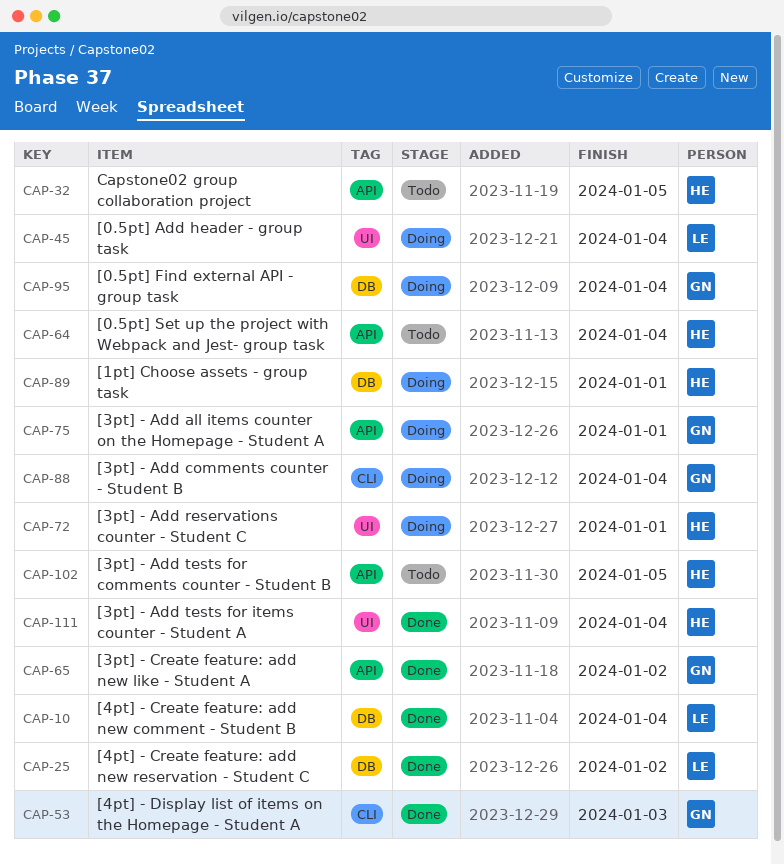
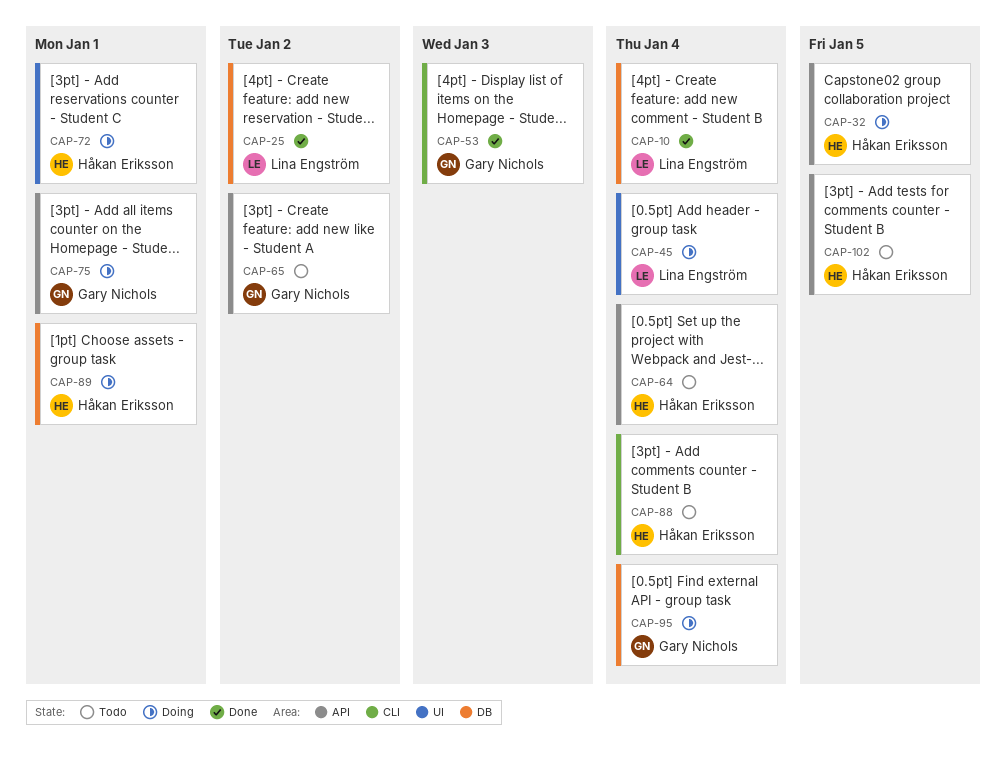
CAP-32, status: Todo -> Doing
CAP-65, status: Done -> Todo
CAP-88, status: Doing -> Todo
CAP-88, owner: Gary Nichols -> Håkan Eriksson
CAP-111: present -> none

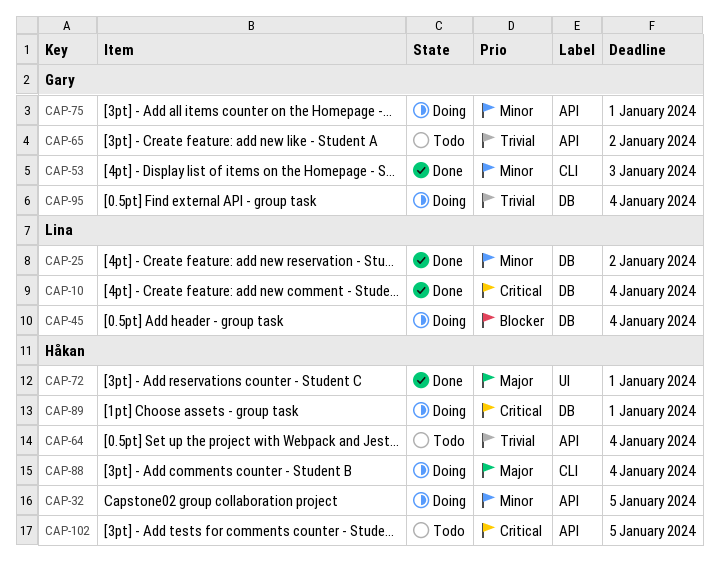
CAP-45, label: UI -> DB
CAP-72, status: Doing -> Done
CAP-88, status: Todo -> Doing

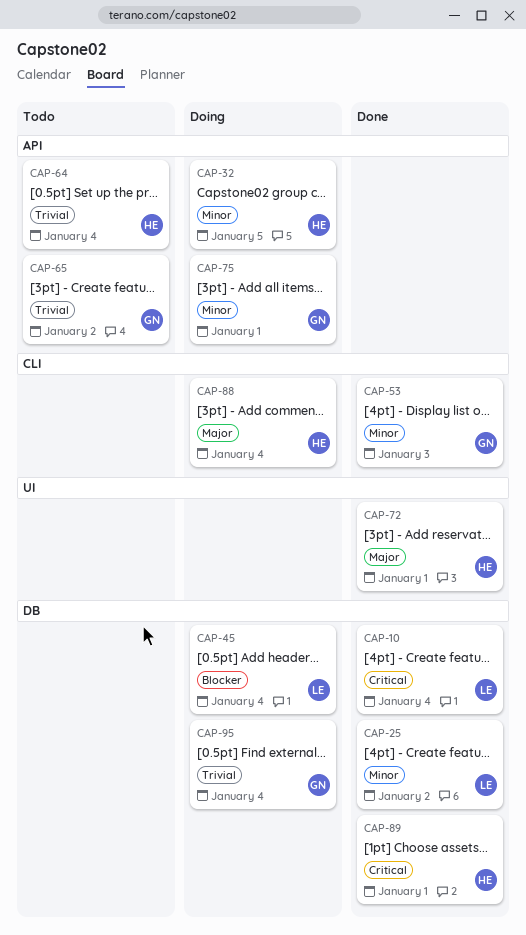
CAP-89, status: Doing -> Done
CAP-102: present -> none

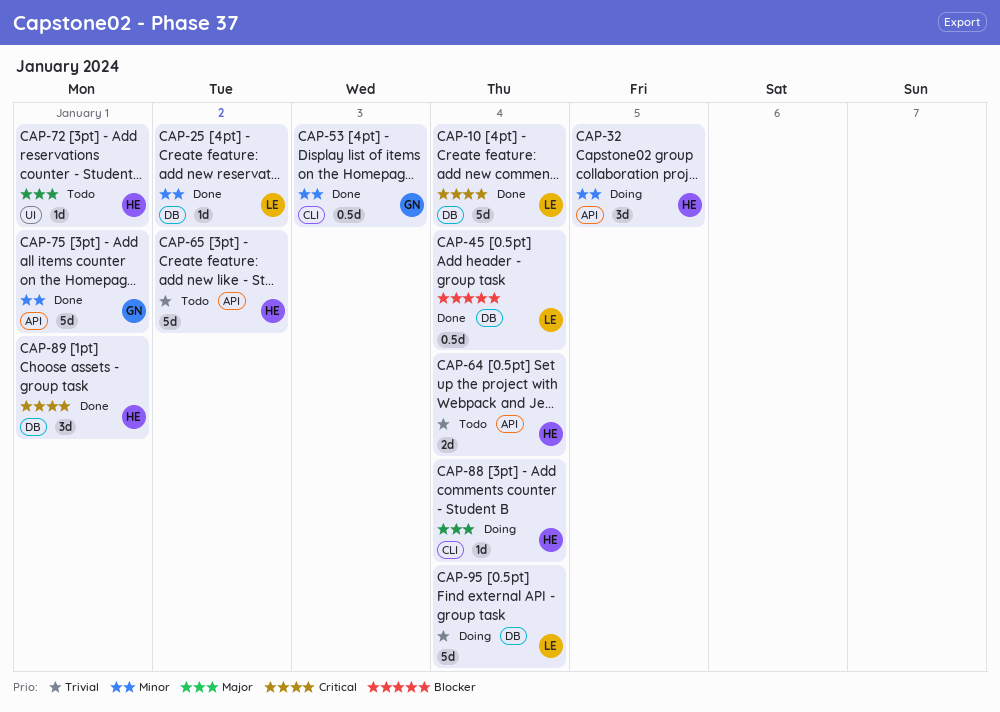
CAP-45, status: Doing -> Done
CAP-65, owner: GN -> HE
CAP-72, status: Done -> Todo
CAP-75, status: Doing -> Done
CAP-95, owner: GN -> LE

